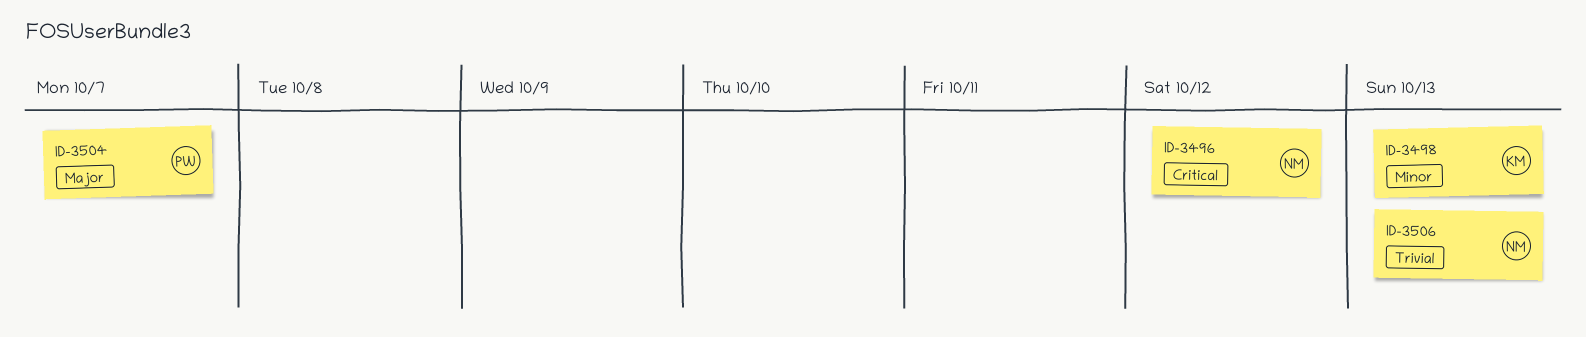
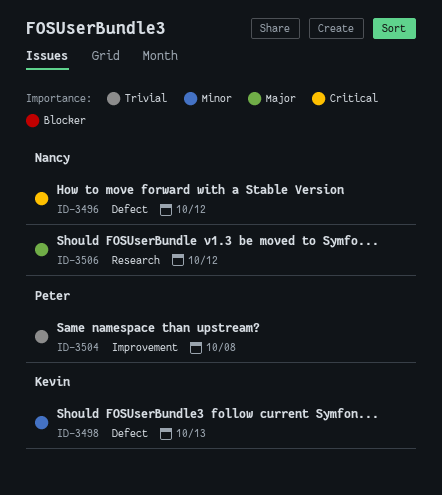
ID-3504, priority: Major -> Trivial
ID-3504, due: Oct 7 -> Oct 8
ID-3506, priority: Trivial -> Major
ID-3506, due: Oct 13 -> Oct 12

